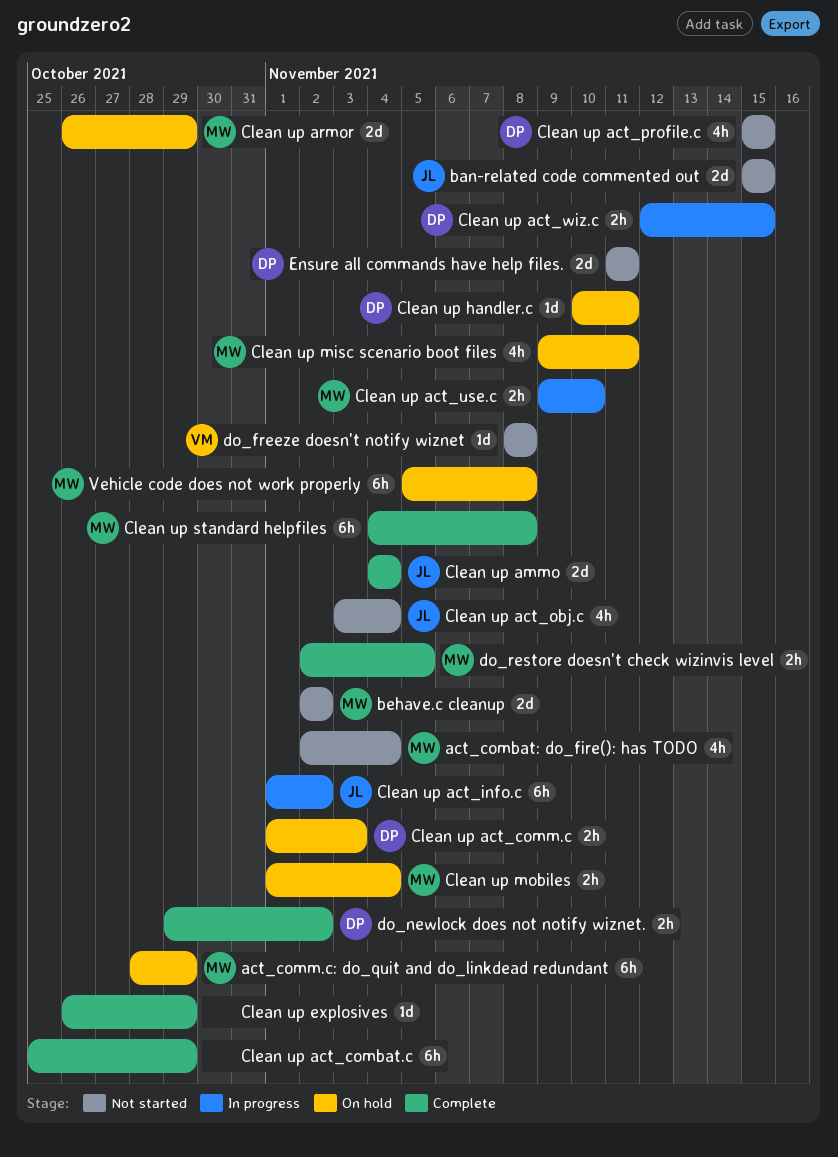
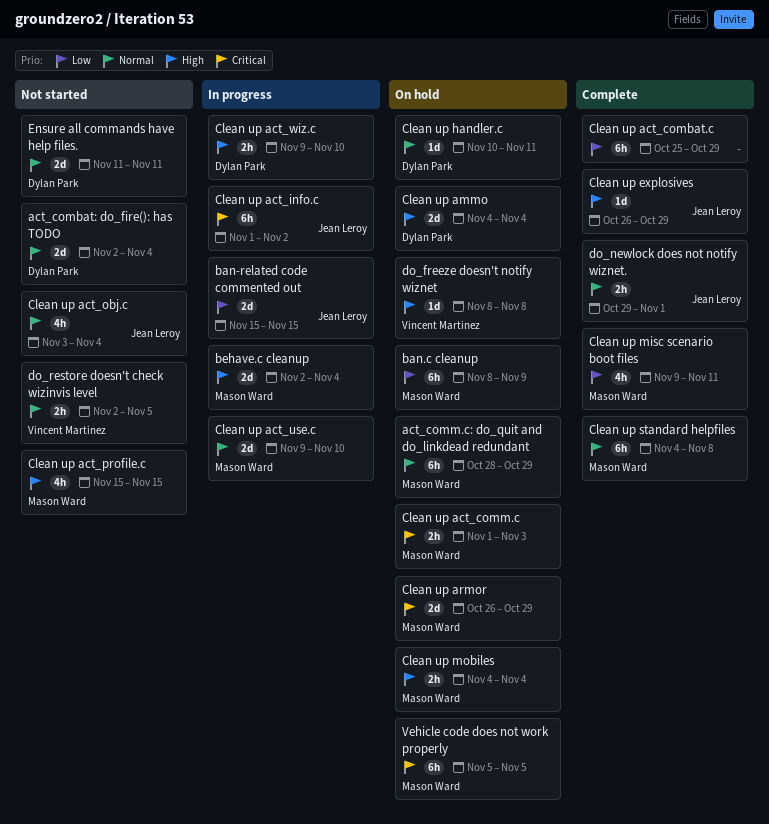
act_combat: do_fire(): has TODO, owner: Mason Ward -> Dylan Park
act_combat: do_fire(): has TODO, estimate: 4h -> 2d
ban-related code commented out, status: Not started -> In progress
ban.c cleanup: none -> present
behave.c cleanup, status: Not started -> In progress
behave.c cleanup, due: Nov 2 -> Nov 4
Clean up act_comm.c, owner: Dylan Park -> Mason Ward
Clean up act_profile.c, owner: Dylan Park -> Mason Ward
Clean up act_use.c, estimate: 2h -> 2d
Clean up act_wiz.c, start: Nov 12 -> Nov 9
Clean up act_wiz.c, due: Nov 15 -> Nov 10
Clean up ammo, status: Complete -> On hold
Clean up ammo, owner: Jean Leroy -> Dylan Park
Clean up explosives, owner: none -> Jean Leroy
Clean up misc scenario boot files, status: On hold -> Complete
Clean up mobiles, start: Nov 1 -> Nov 4
do_freeze doesn't notify wiznet, status: Not started -> On hold
do_newlock does not notify wiznet., owner: Dylan Park -> Jean Leroy
do_newlock does not notify wiznet., due: Nov 2 -> Nov 1
do_restore doesn't check wizinvis level, status: Complete -> Not started
do_restore doesn't check wizinvis level, owner: Mason Ward -> Vincent Martinez
Vehicle code does not work properly, due: Nov 8 -> Nov 5

